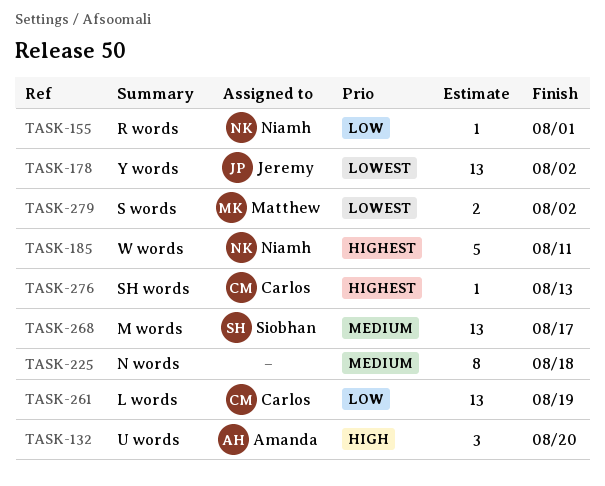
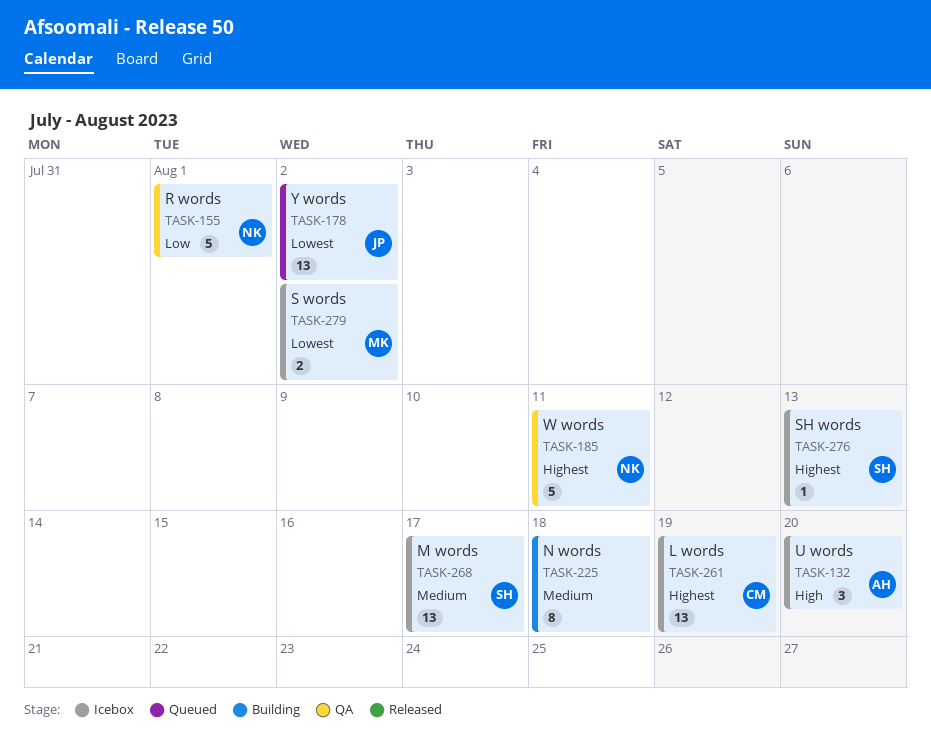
TASK-155, estimate: 1 -> 5
TASK-261, priority: Low -> Highest
TASK-276, owner: Carlos -> Siobhan

